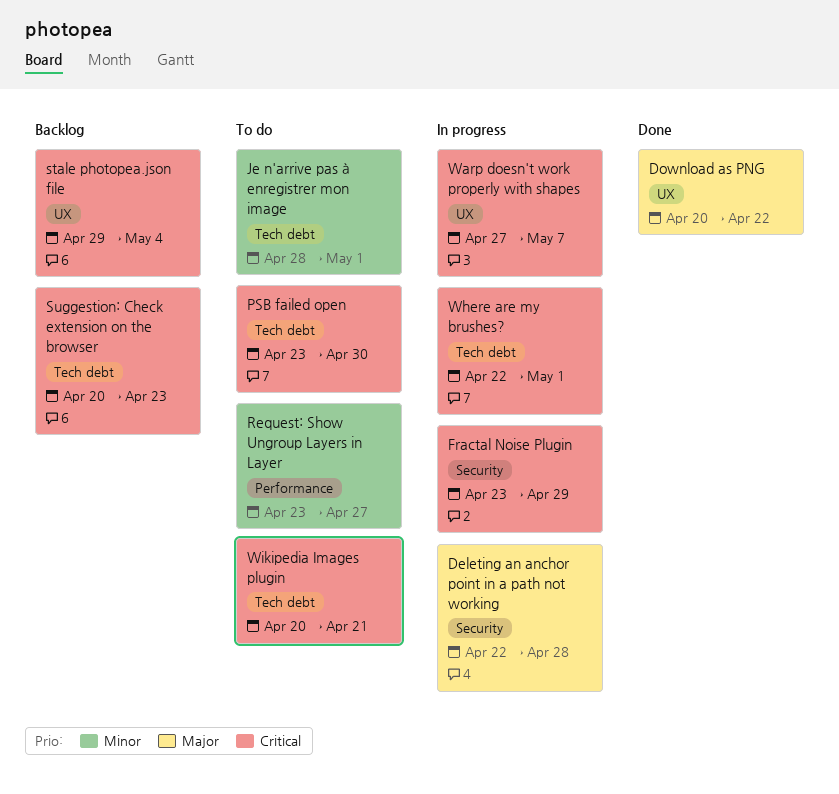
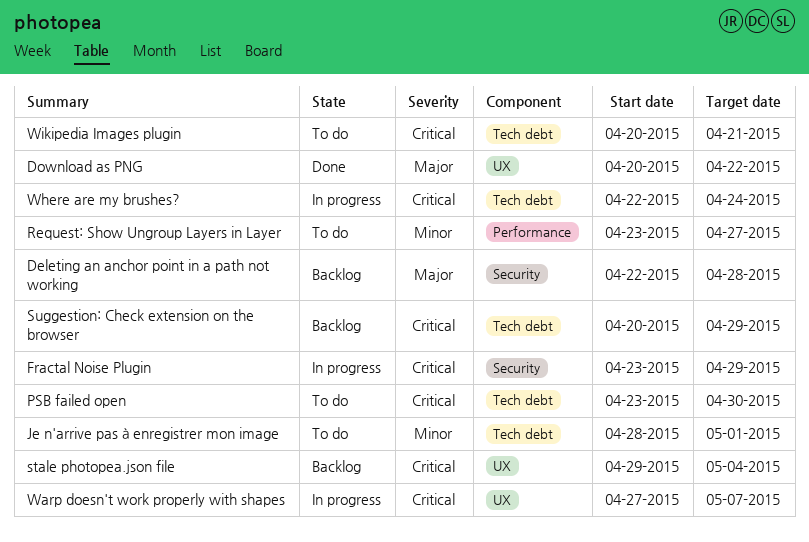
Deleting an anchor point in a path not working, status: In progress -> Backlog
Suggestion: Check extension on the browser, due: Apr 23 -> Apr 29
Where are my brushes?, due: May 1 -> Apr 24

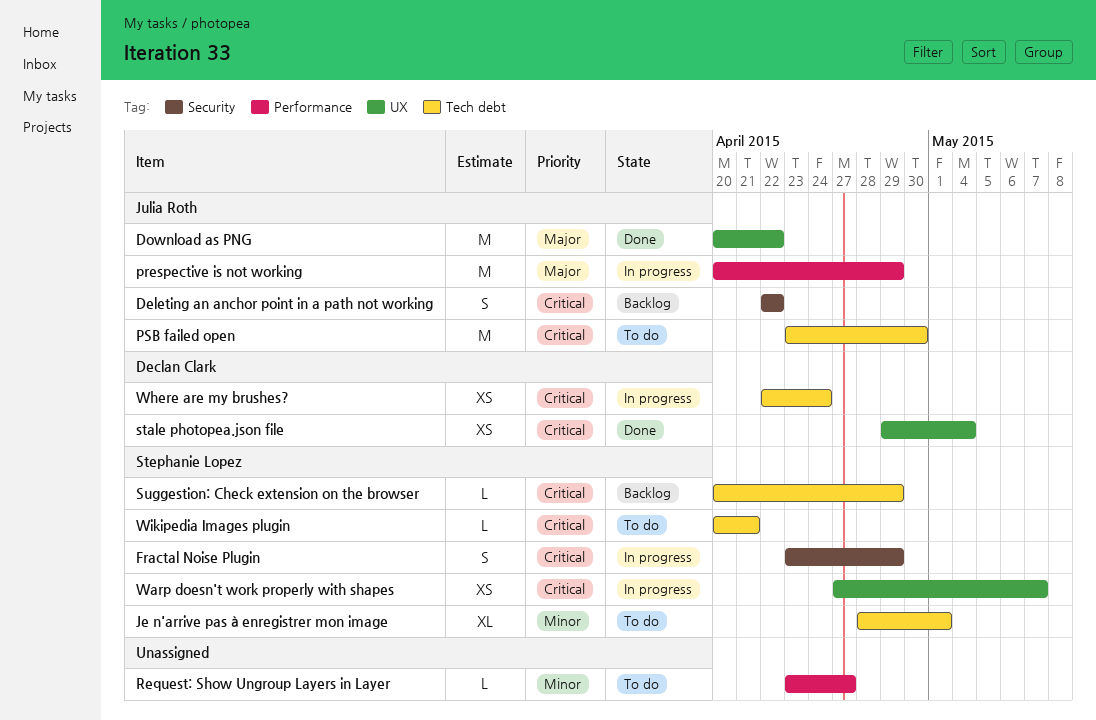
Deleting an anchor point in a path not working, priority: Major -> Critical
Deleting an anchor point in a path not working, due: Apr 28 -> Apr 22
prespective is not working: none -> present
stale photopea.json file, status: Backlog -> Done

